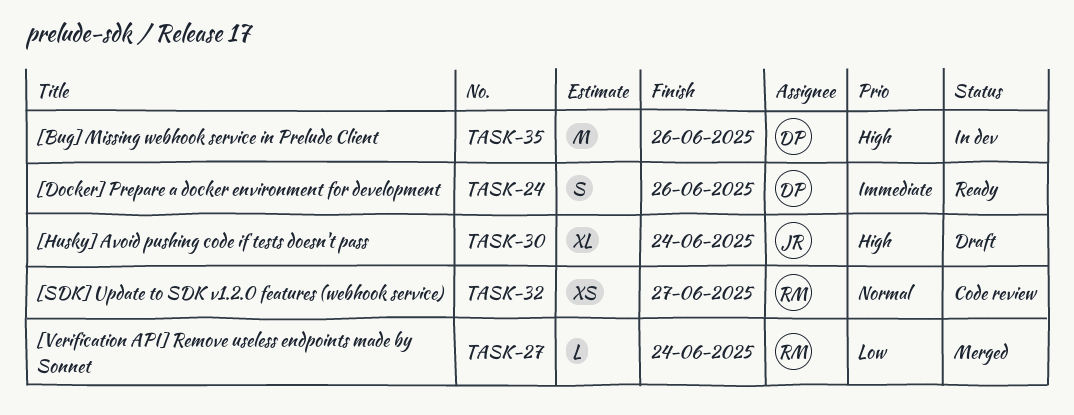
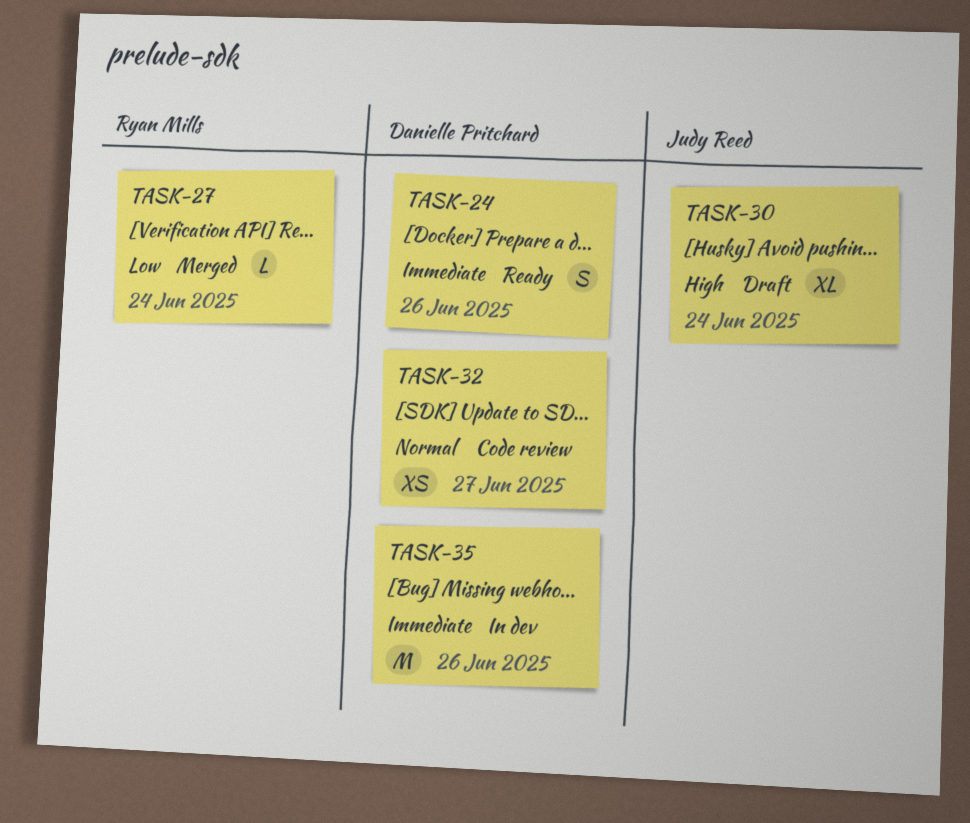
TASK-32, owner: Ryan Mills -> Danielle Pritchard
TASK-35, priority: High -> Immediate

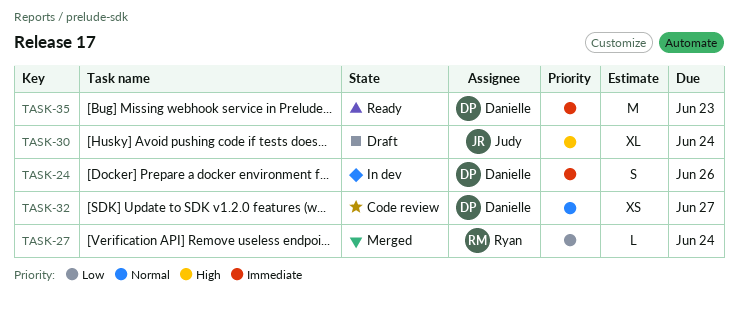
TASK-24, status: Ready -> In dev
TASK-35, status: In dev -> Ready
TASK-35, due: Jun 26 -> Jun 23

